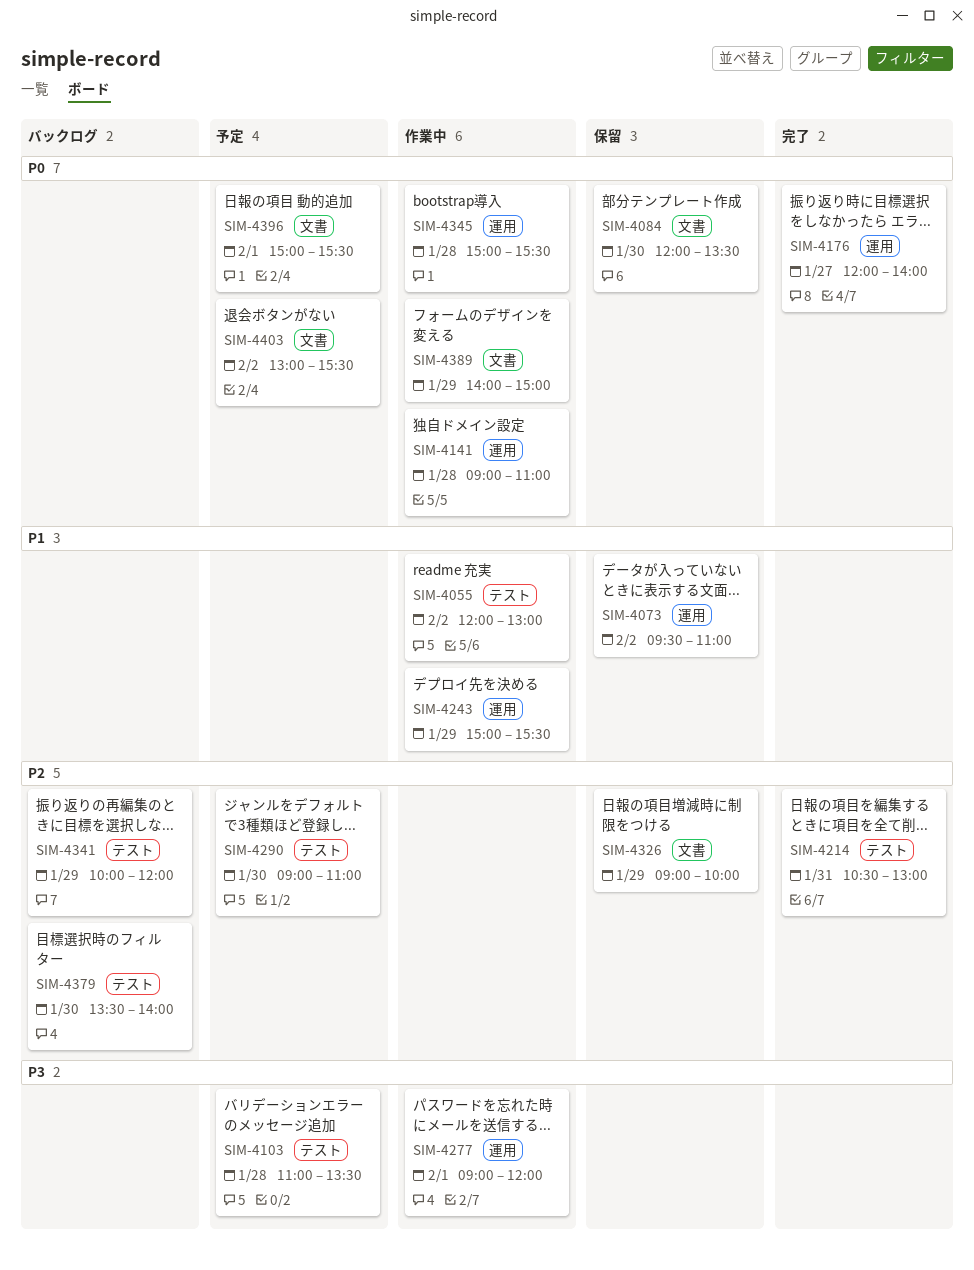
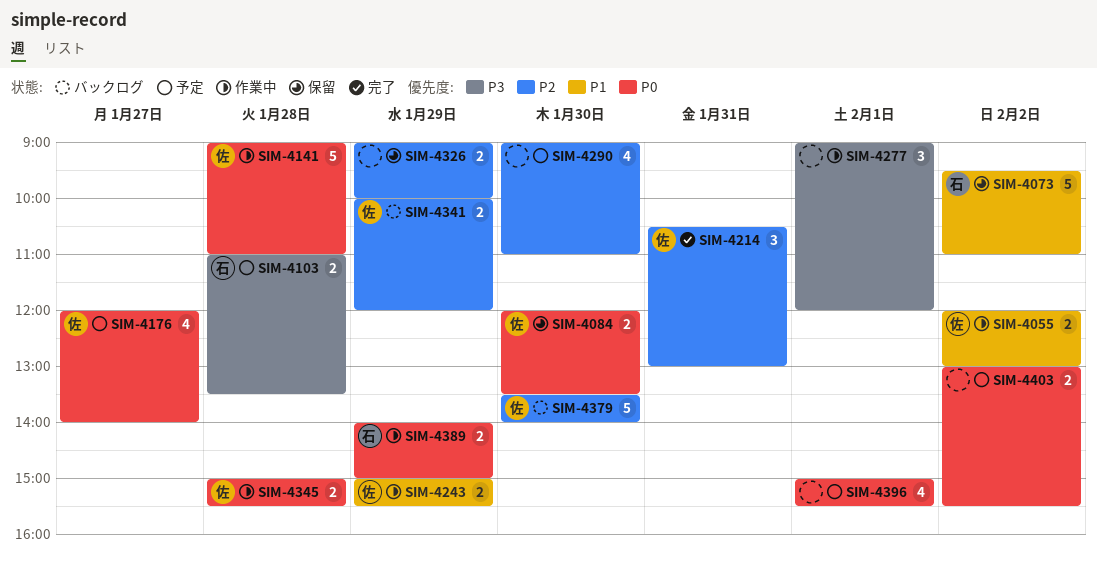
SIM-4176, status: 完了 -> 予定

